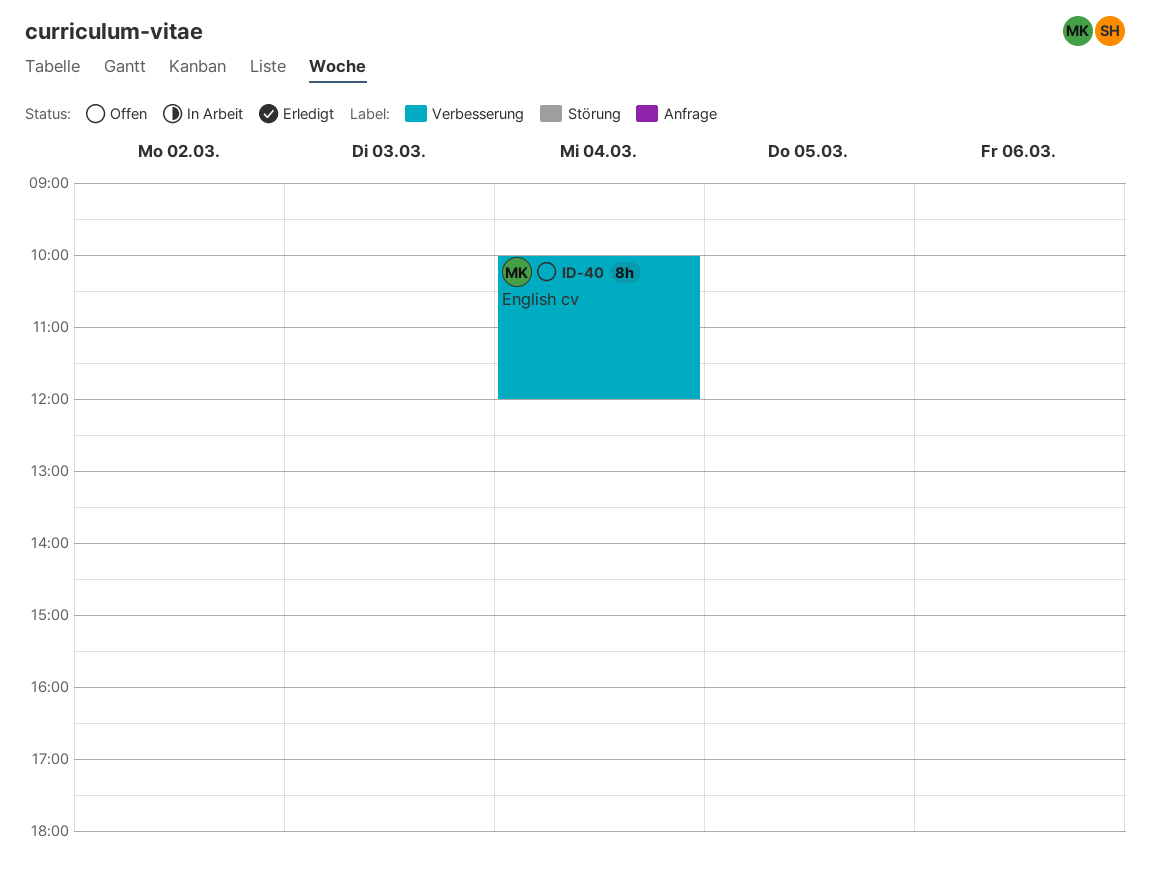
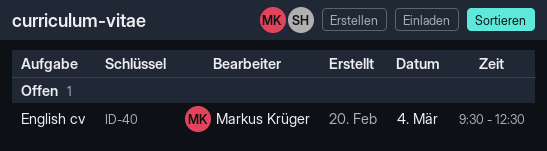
ID-40, begins: 10:00 -> 09:30
ID-40, ends: 12:00 -> 12:30

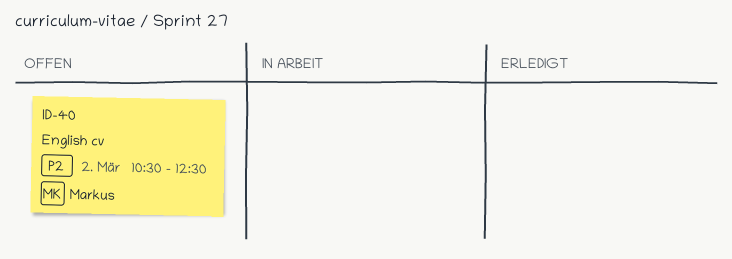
ID-40, day: Mar 4 -> Mar 2
ID-40, begins: 09:30 -> 10:30

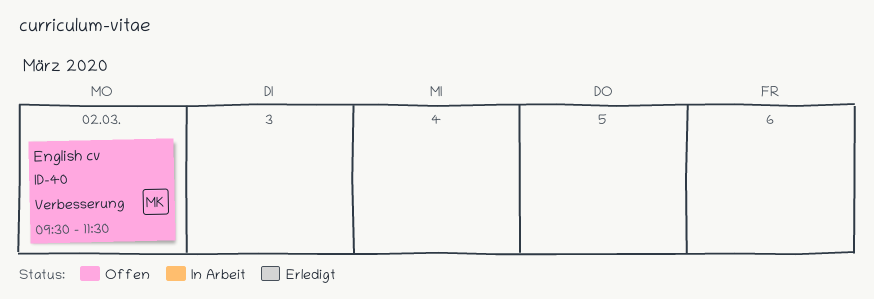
ID-40, begins: 10:30 -> 09:30
ID-40, ends: 12:30 -> 11:30

